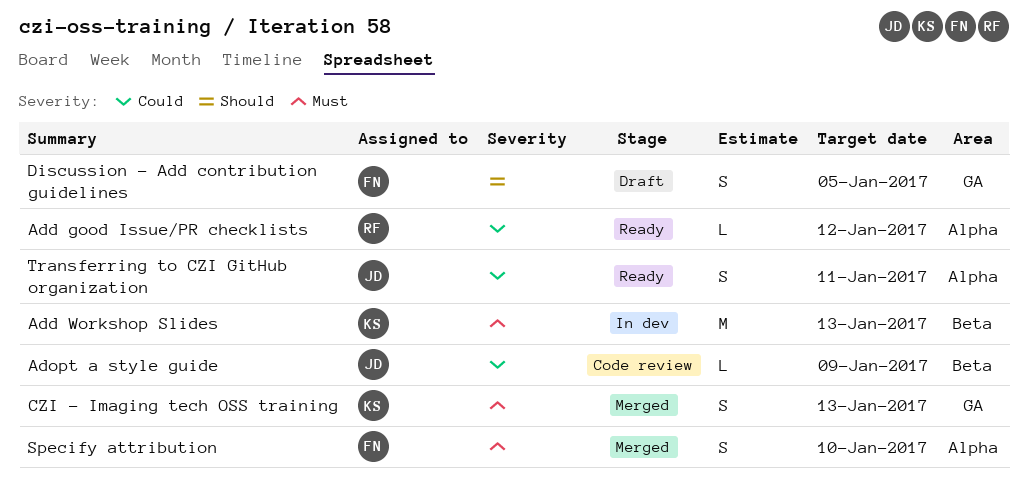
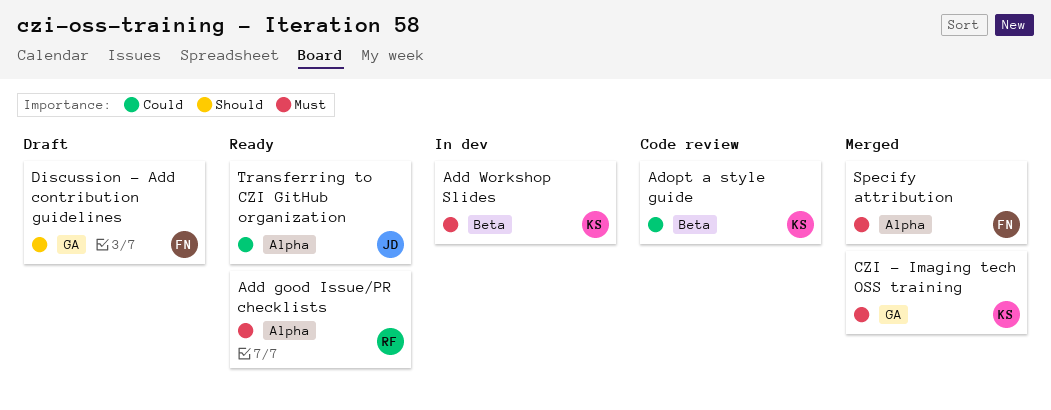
Add good Issue/PR checklists, priority: Could -> Must
Adopt a style guide, owner: JD -> KS

